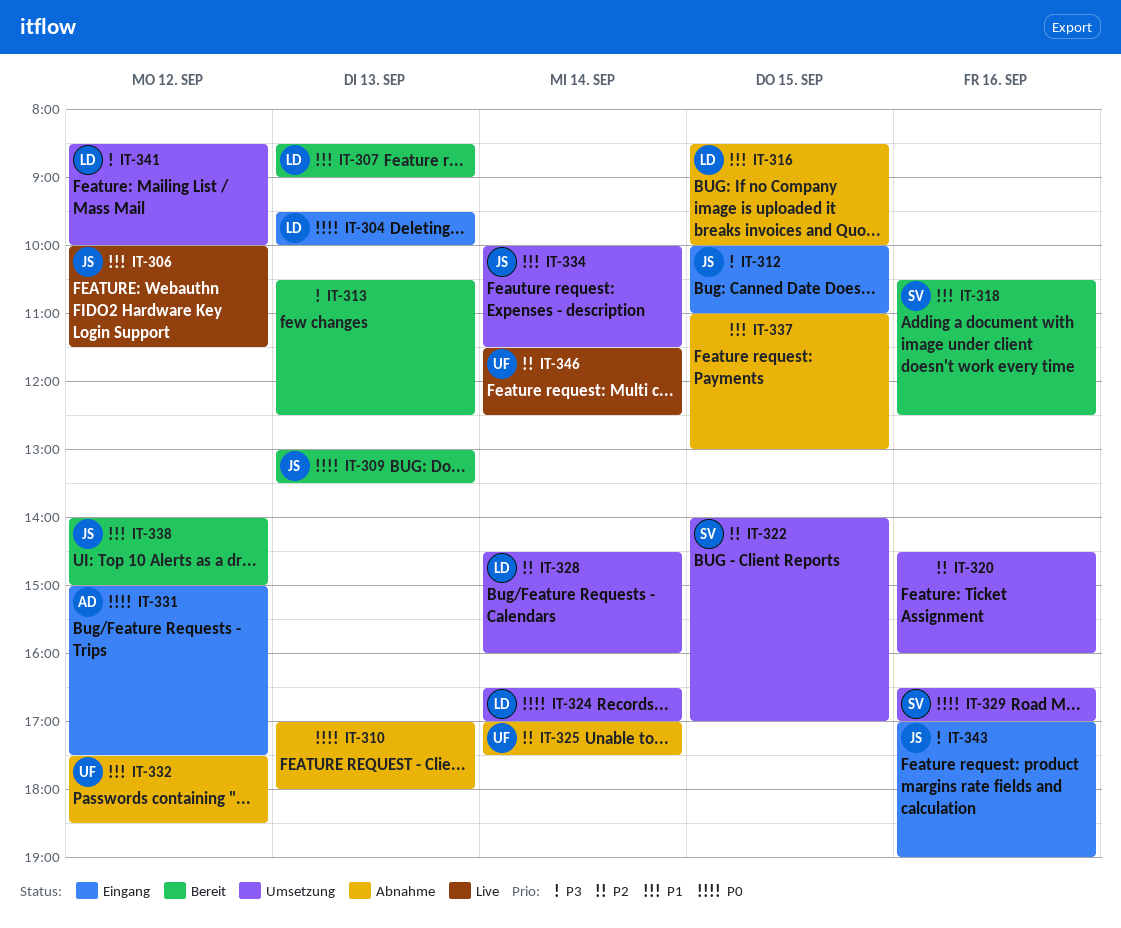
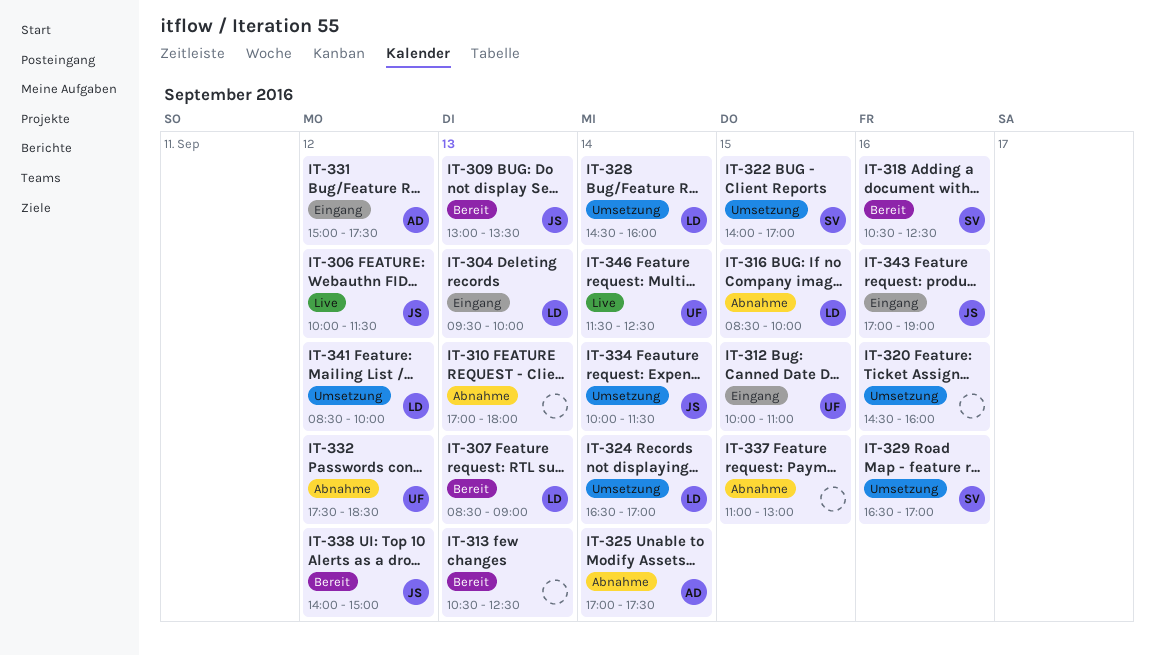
IT-312, owner: JS -> UF
IT-325, owner: UF -> AD

